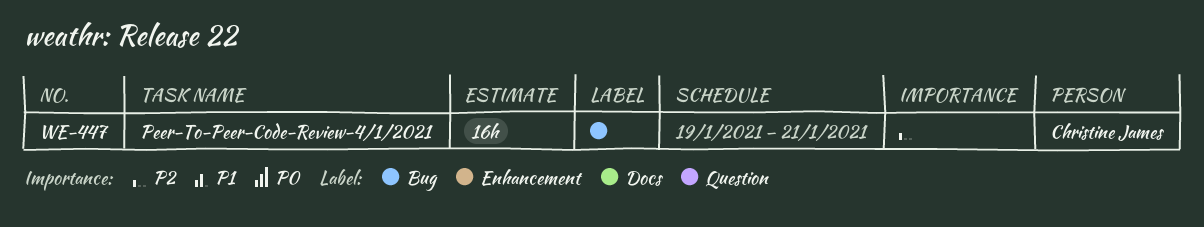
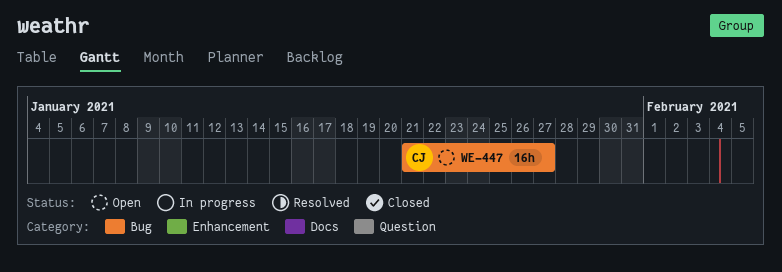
WE-447, start: Jan 19 -> Jan 21
WE-447, due: Jan 21 -> Jan 27

